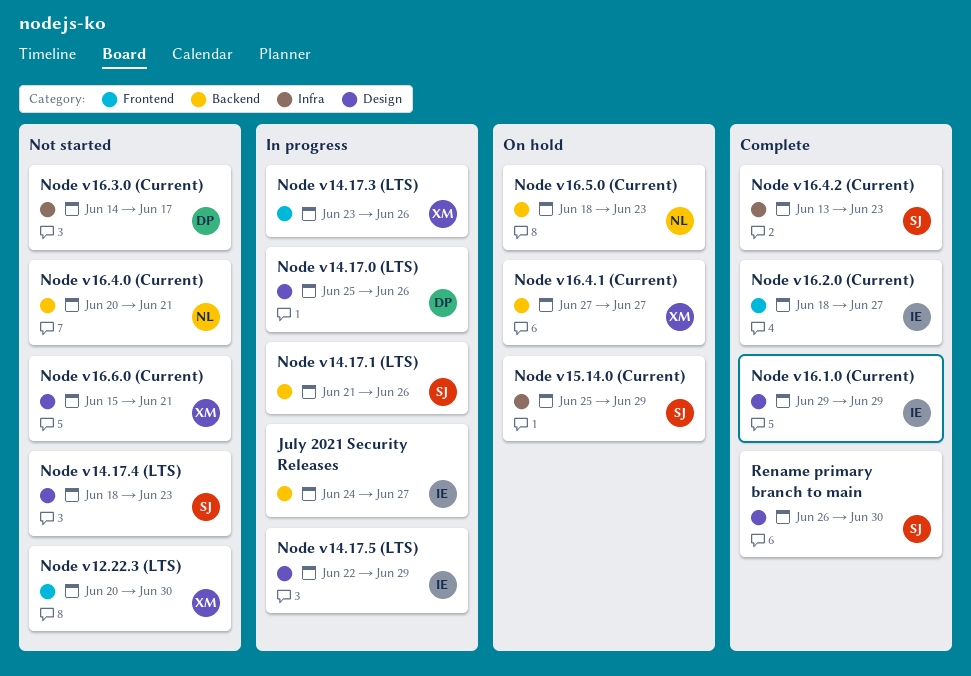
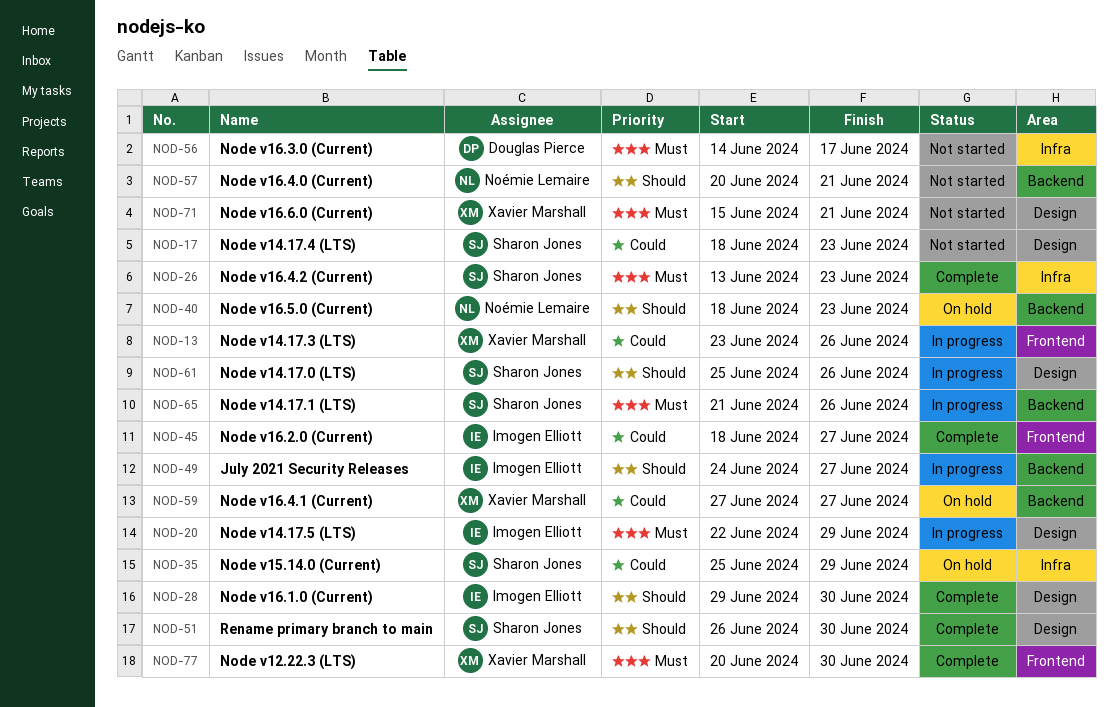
Node v12.22.3 (LTS), status: Not started -> Complete
Node v14.17.0 (LTS), owner: Douglas Pierce -> Sharon Jones
Node v16.1.0 (Current), due: Jun 29 -> Jun 30

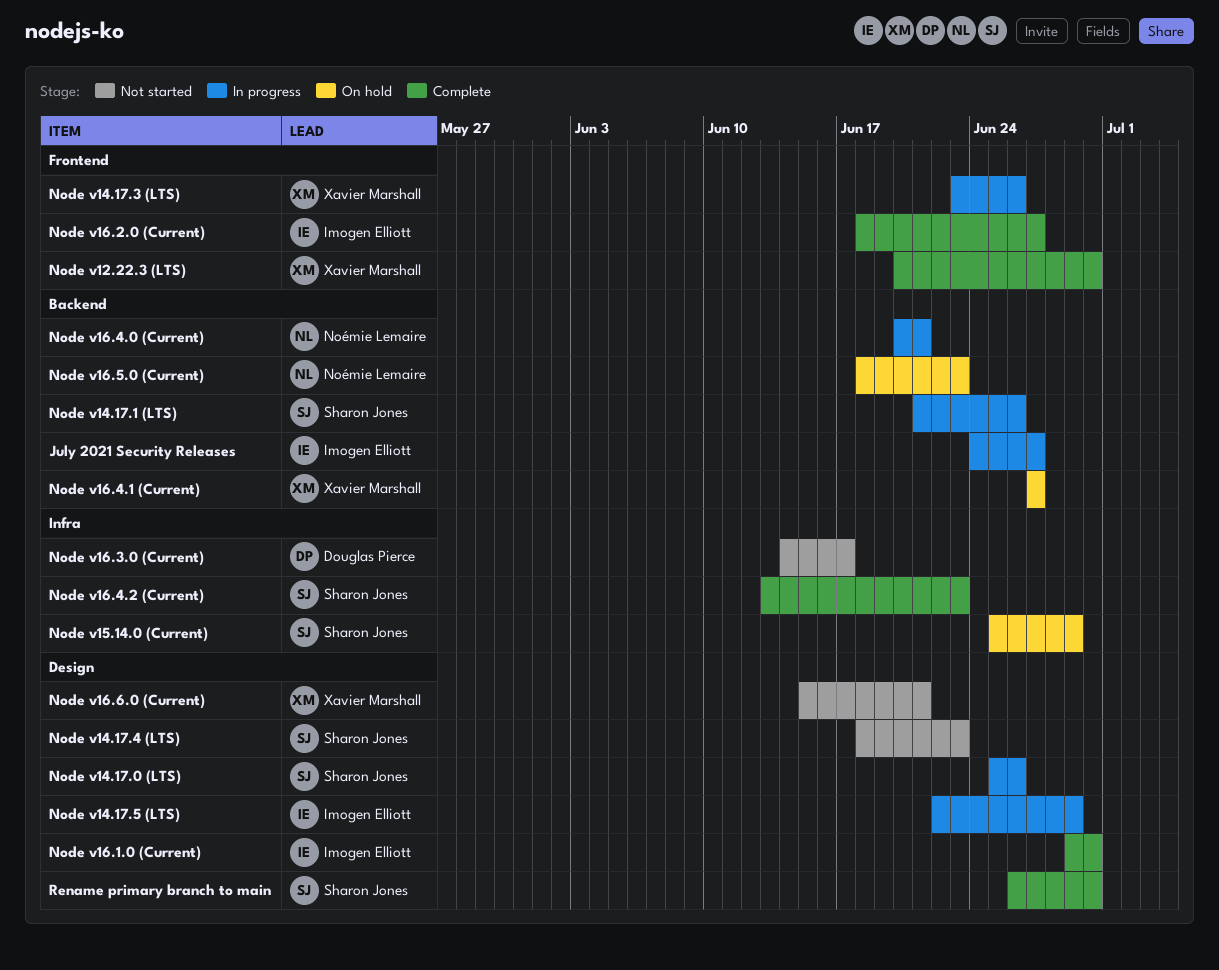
Node v16.4.0 (Current), status: Not started -> In progress

